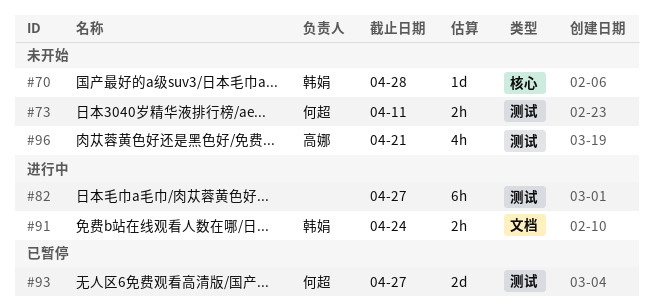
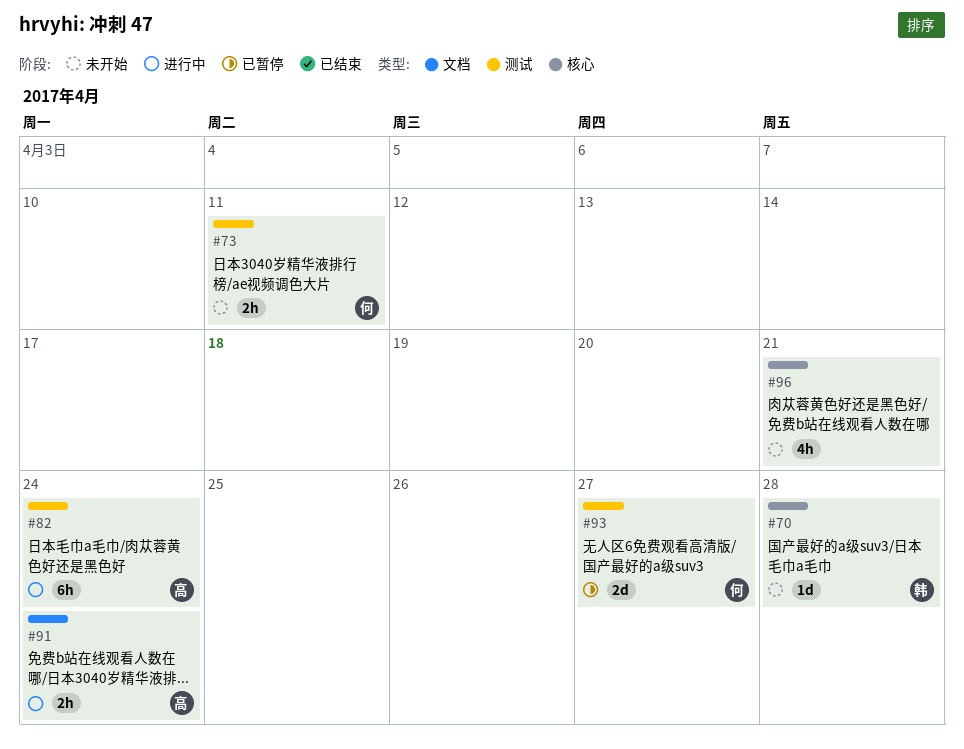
#82, owner: none -> 高娜
#82, due: Apr 27 -> Apr 24
#91, owner: 韩娟 -> 高娜
#96, owner: 高娜 -> none
#96, label: 测试 -> 核心

